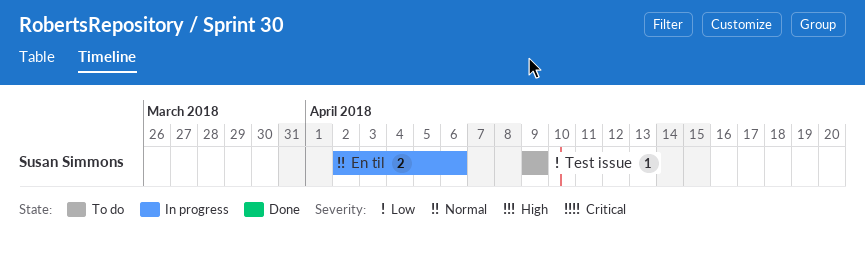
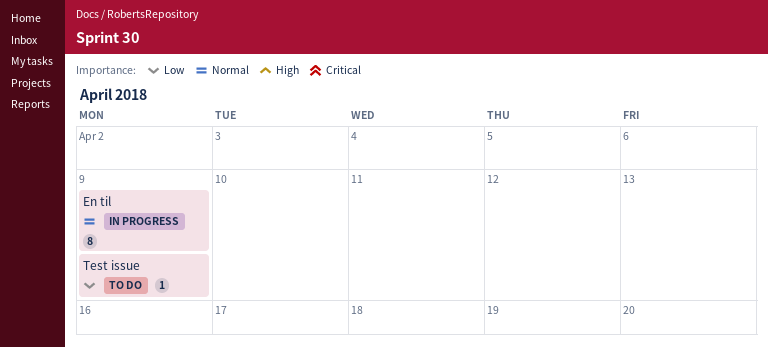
En til, estimate: 2 -> 8
En til, due: Apr 6 -> Apr 9

